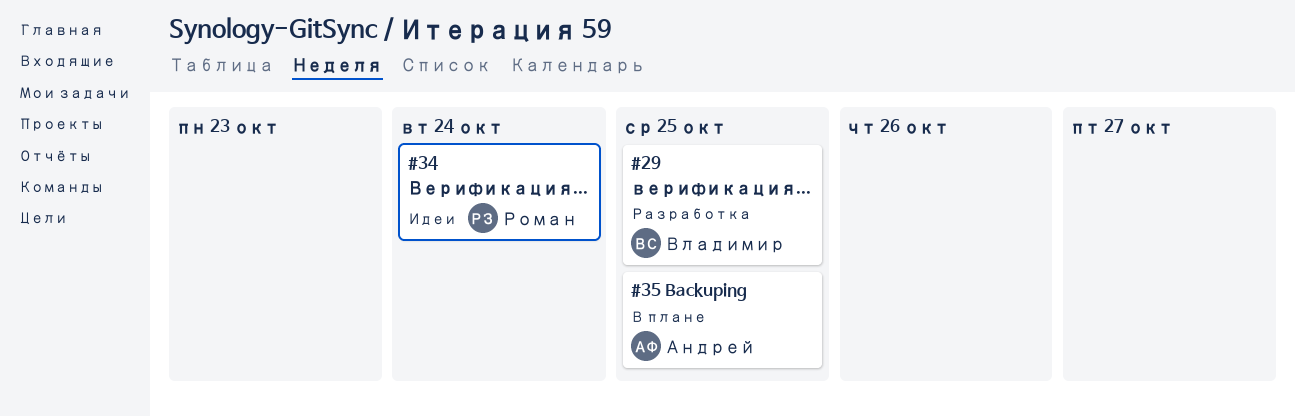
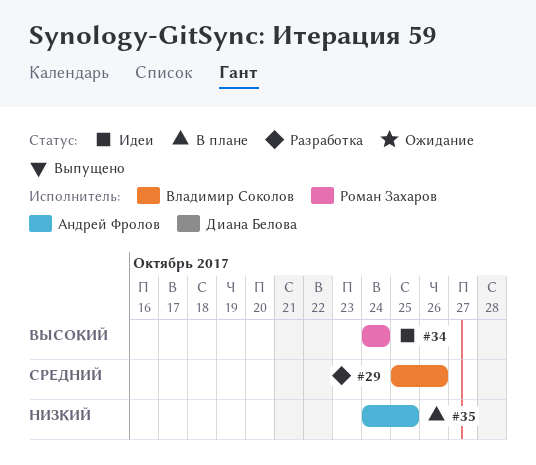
#29, due: Oct 25 -> Oct 26

